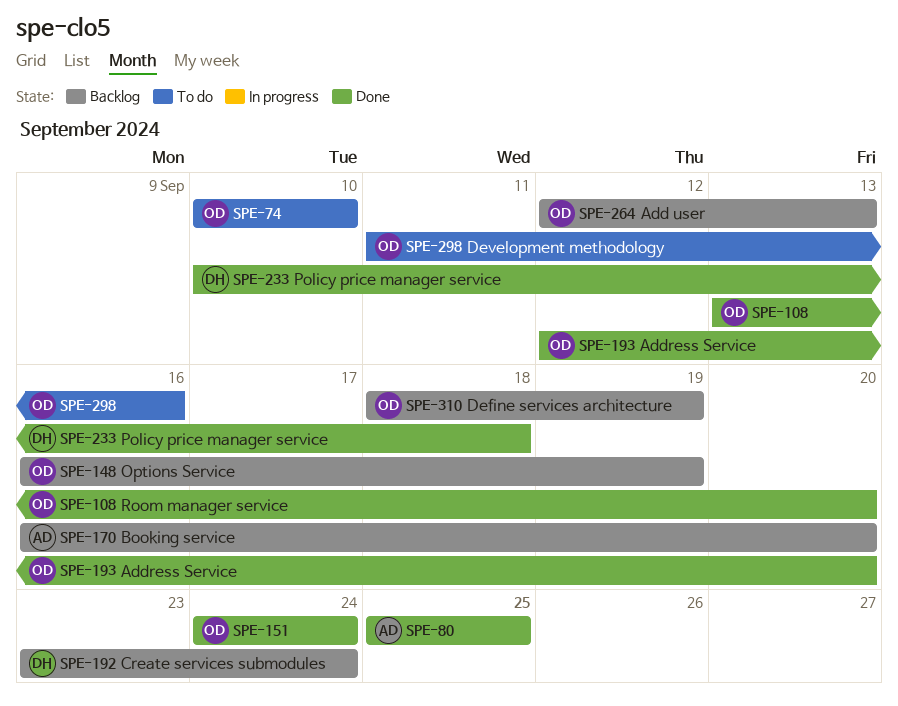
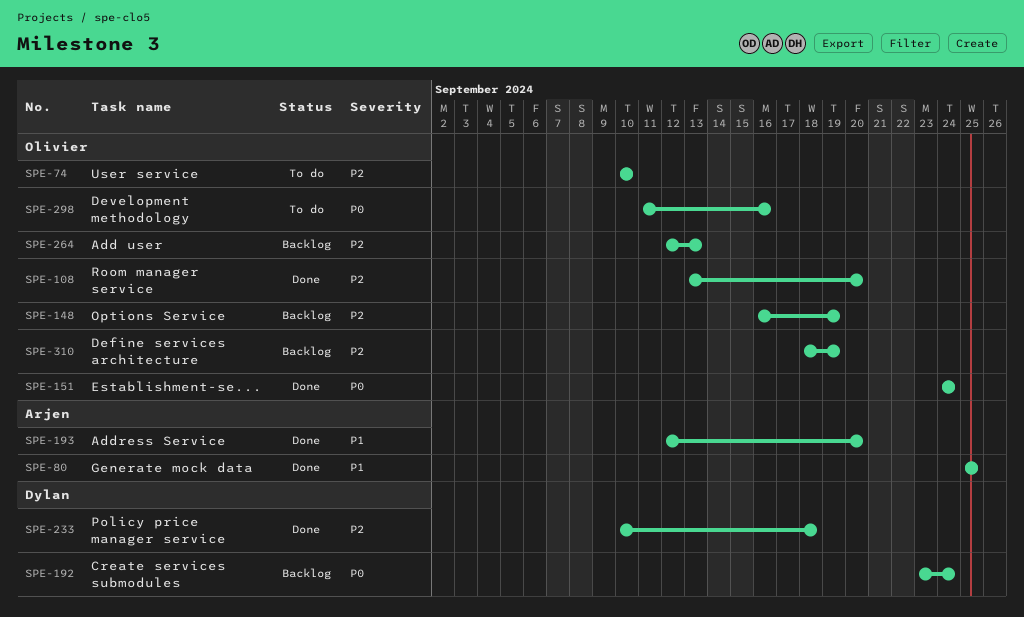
SPE-170: present -> none
SPE-193, owner: Olivier -> Arjen

